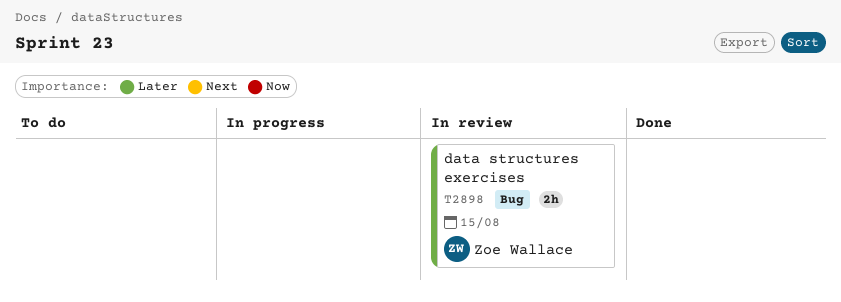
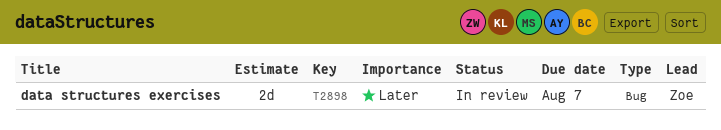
T2898, estimate: 2h -> 2d
T2898, due: Aug 15 -> Aug 7

